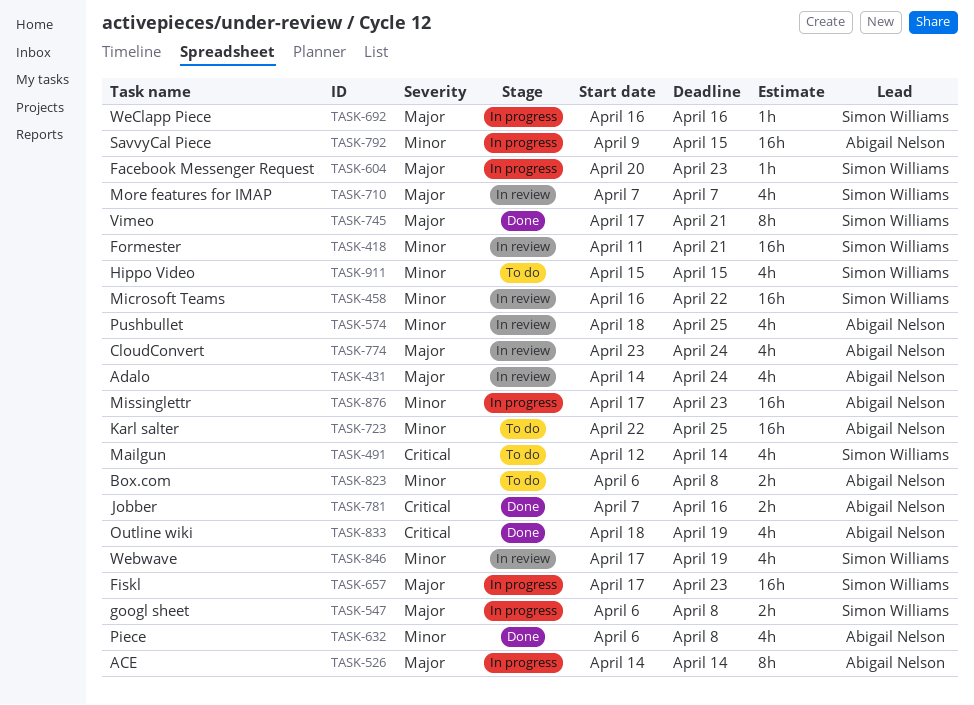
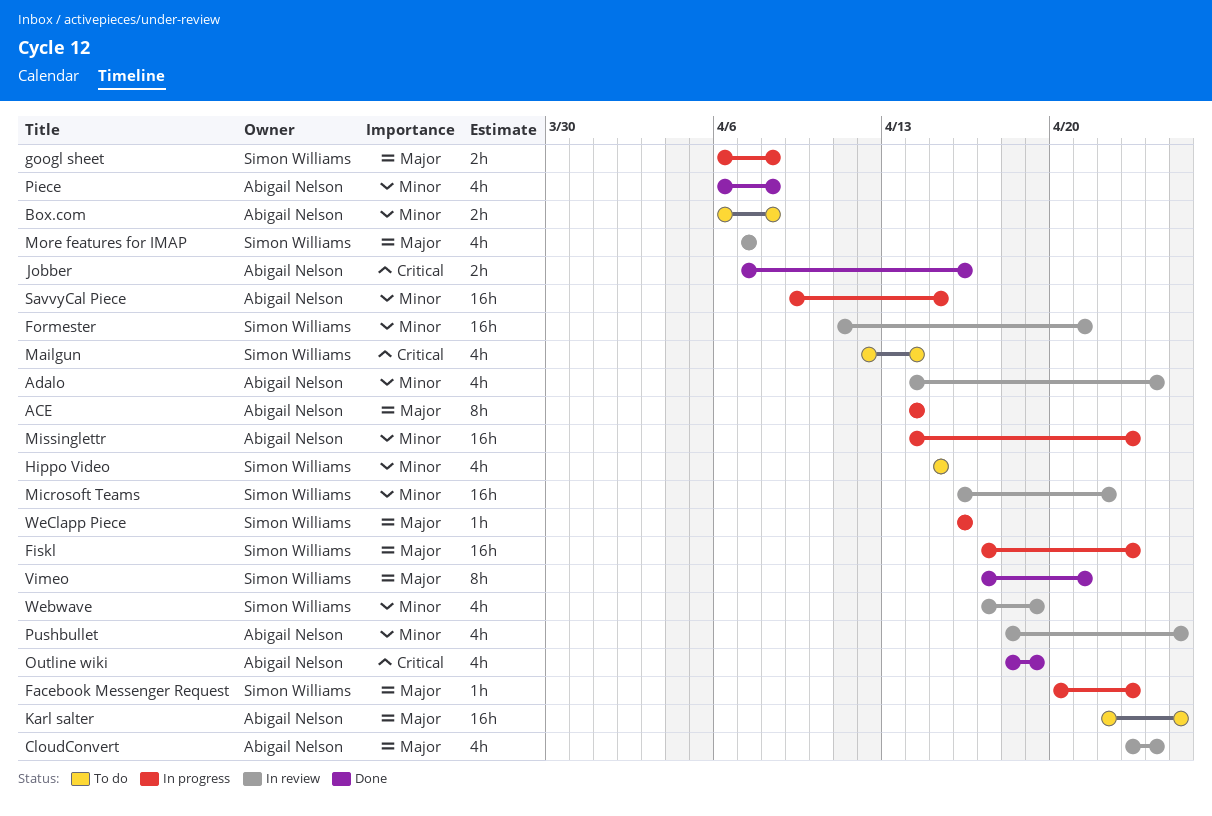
Adalo, priority: Major -> Minor
Karl salter, priority: Minor -> Major
Missinglettr, start: Apr 17 -> Apr 14

